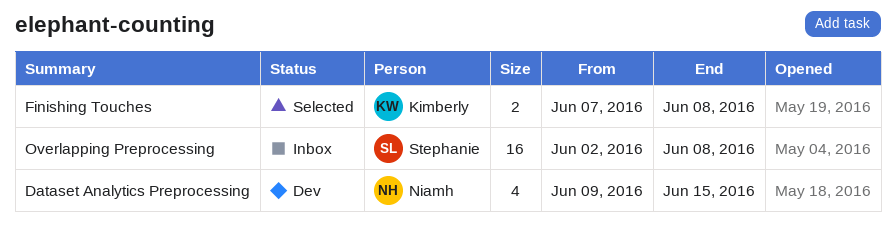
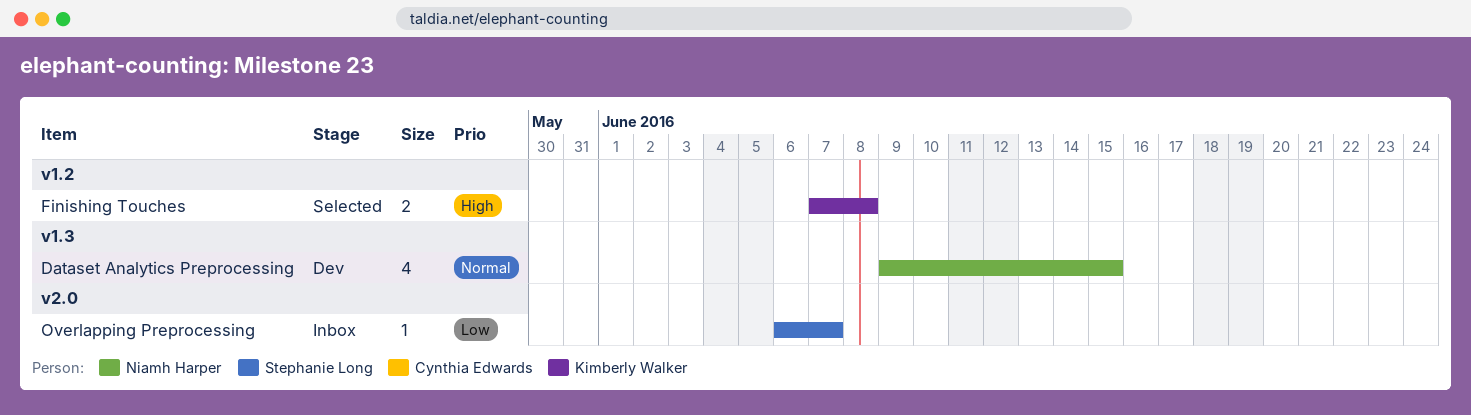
Overlapping Preprocessing, estimate: 16 -> 1
Overlapping Preprocessing, start: Jun 2 -> Jun 6
Overlapping Preprocessing, due: Jun 8 -> Jun 7

